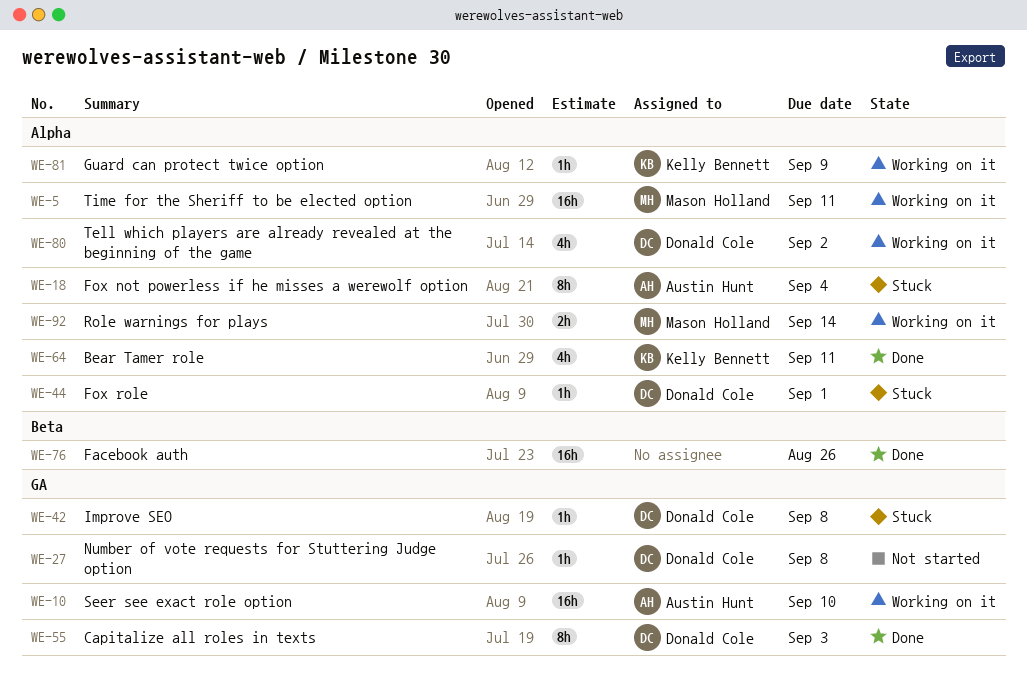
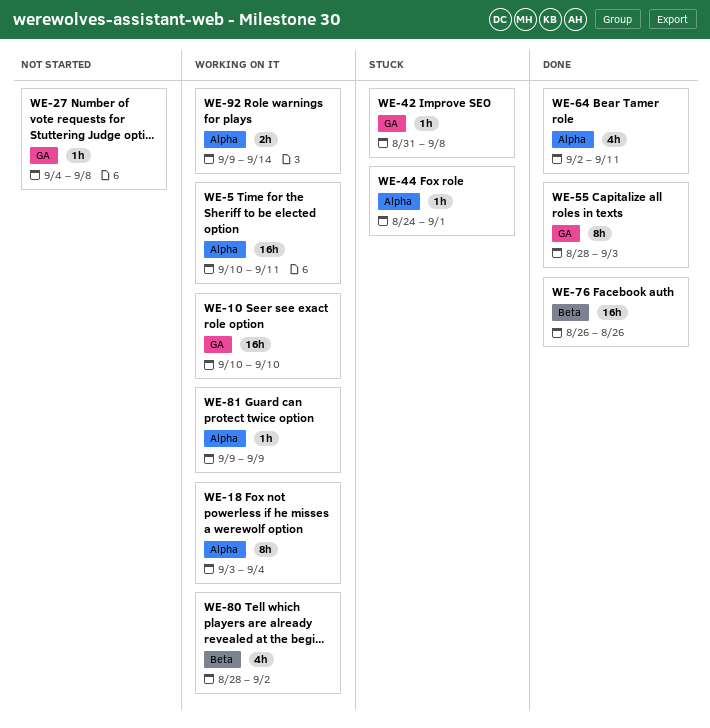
WE-18, status: Stuck -> Working on it
WE-80, label: Alpha -> Beta

